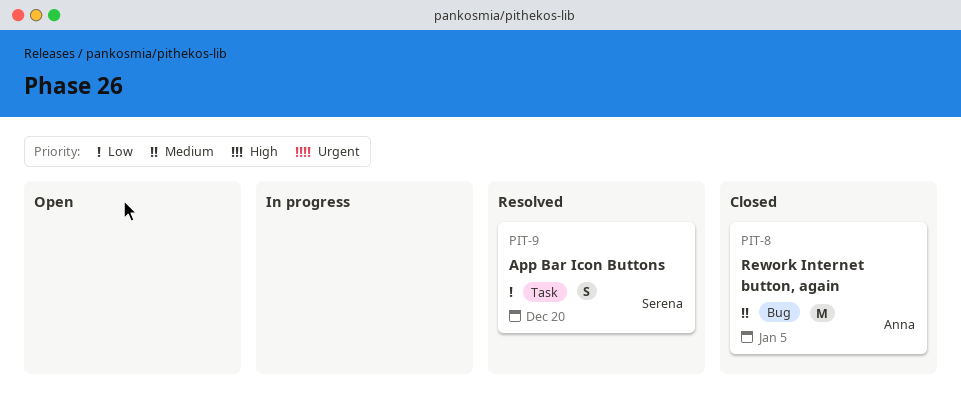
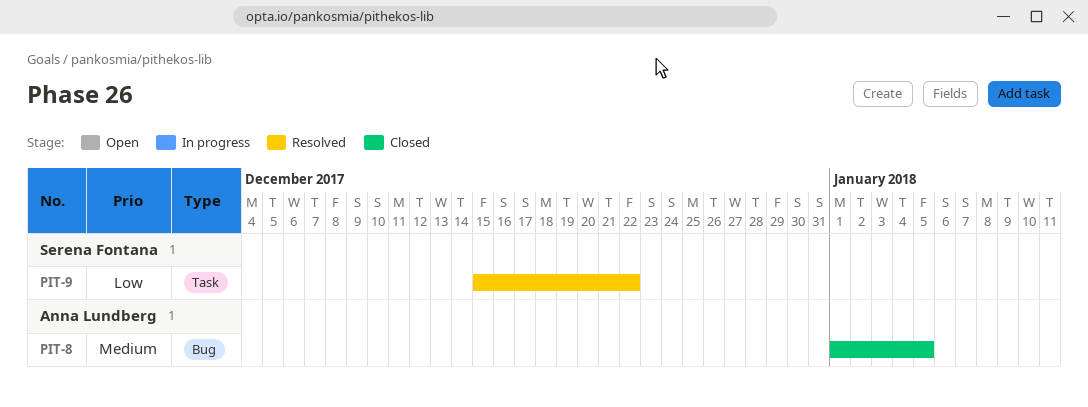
PIT-9, due: Dec 20 -> Dec 22

